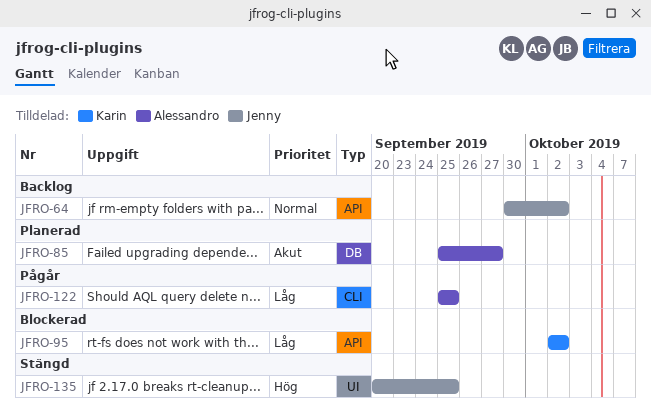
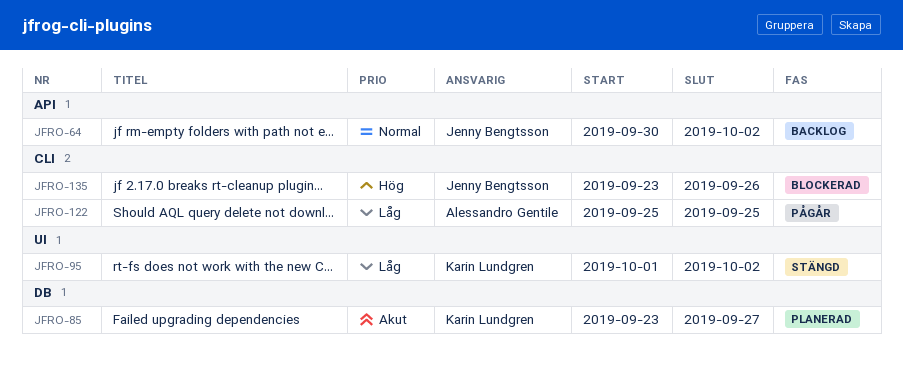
JFRO-85, owner: Alessandro Gentile -> Karin Lundgren
JFRO-85, start: Sep 25 -> Sep 23
JFRO-95, status: Blockerad -> Stängd
JFRO-95, label: API -> UI
JFRO-95, start: Oct 2 -> Oct 1
JFRO-135, status: Stängd -> Blockerad
JFRO-135, label: UI -> CLI
JFRO-135, start: Sep 20 -> Sep 23
JFRO-135, due: Sep 25 -> Sep 26

